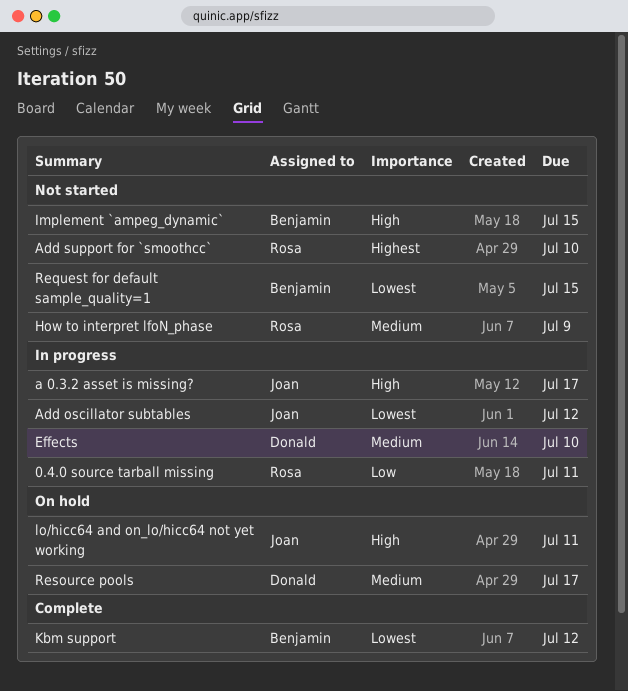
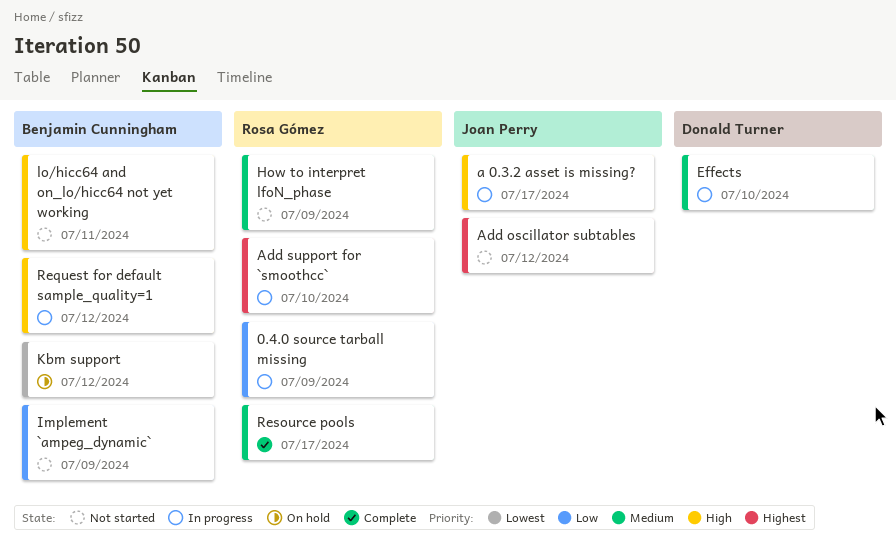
0.4.0 source tarball missing, due: Jul 11 -> Jul 9
Add oscillator subtables, status: In progress -> Not started
Add oscillator subtables, priority: Lowest -> Highest
Add support for `smoothcc`, status: Not started -> In progress
Implement `ampeg_dynamic`, priority: High -> Low
Implement `ampeg_dynamic`, due: Jul 15 -> Jul 9
Kbm support, status: Complete -> On hold
lo/hicc64 and on_lo/hicc64 not yet working, status: On hold -> Not started
lo/hicc64 and on_lo/hicc64 not yet working, owner: Joan Perry -> Benjamin Cunningham
Request for default sample_quality=1, status: Not started -> In progress
Request for default sample_quality=1, priority: Lowest -> High
Request for default sample_quality=1, due: Jul 15 -> Jul 12
Resource pools, status: On hold -> Complete
Resource pools, owner: Donald Turner -> Rosa Gómez

